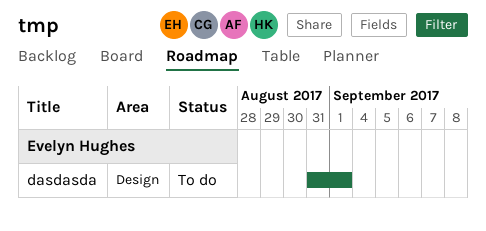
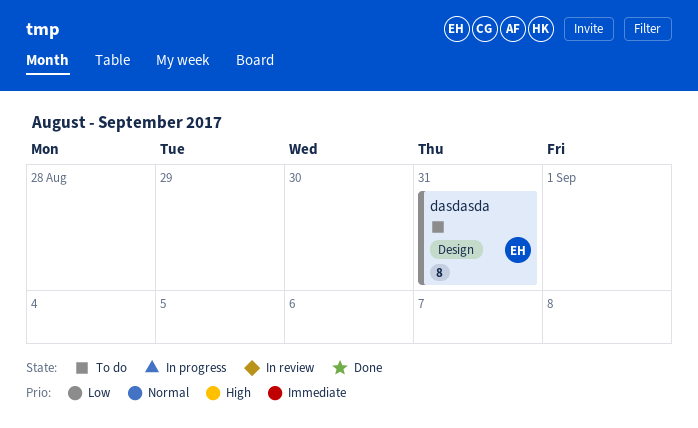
dasdasda, due: Sep 1 -> Aug 31

